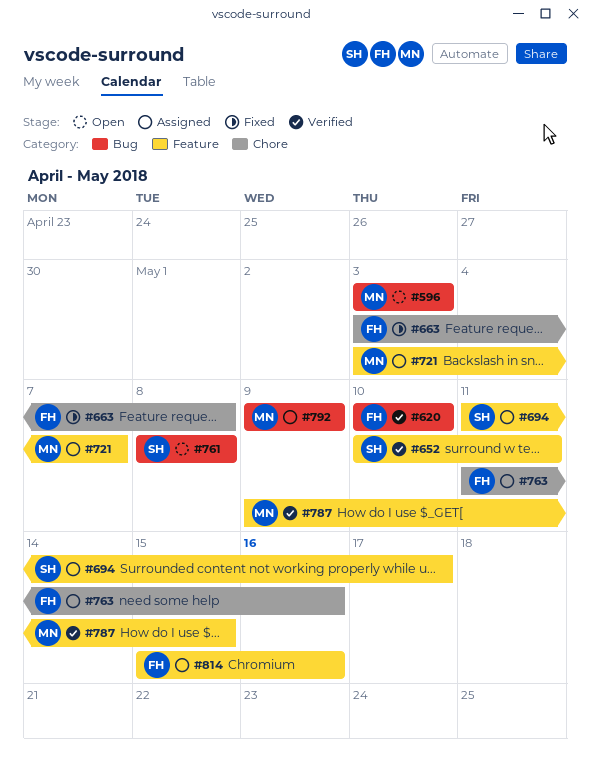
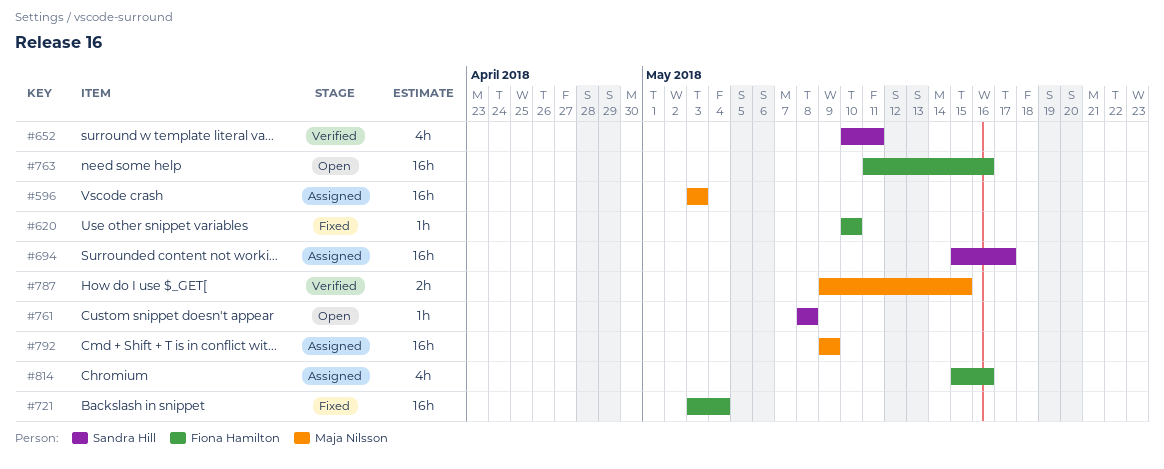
#596, status: Open -> Assigned
#620, status: Verified -> Fixed
#663: present -> none
#694, start: May 11 -> May 15
#721, status: Assigned -> Fixed
#721, owner: Maja Nilsson -> Fiona Hamilton
#721, due: May 7 -> May 4
#763, status: Assigned -> Open

